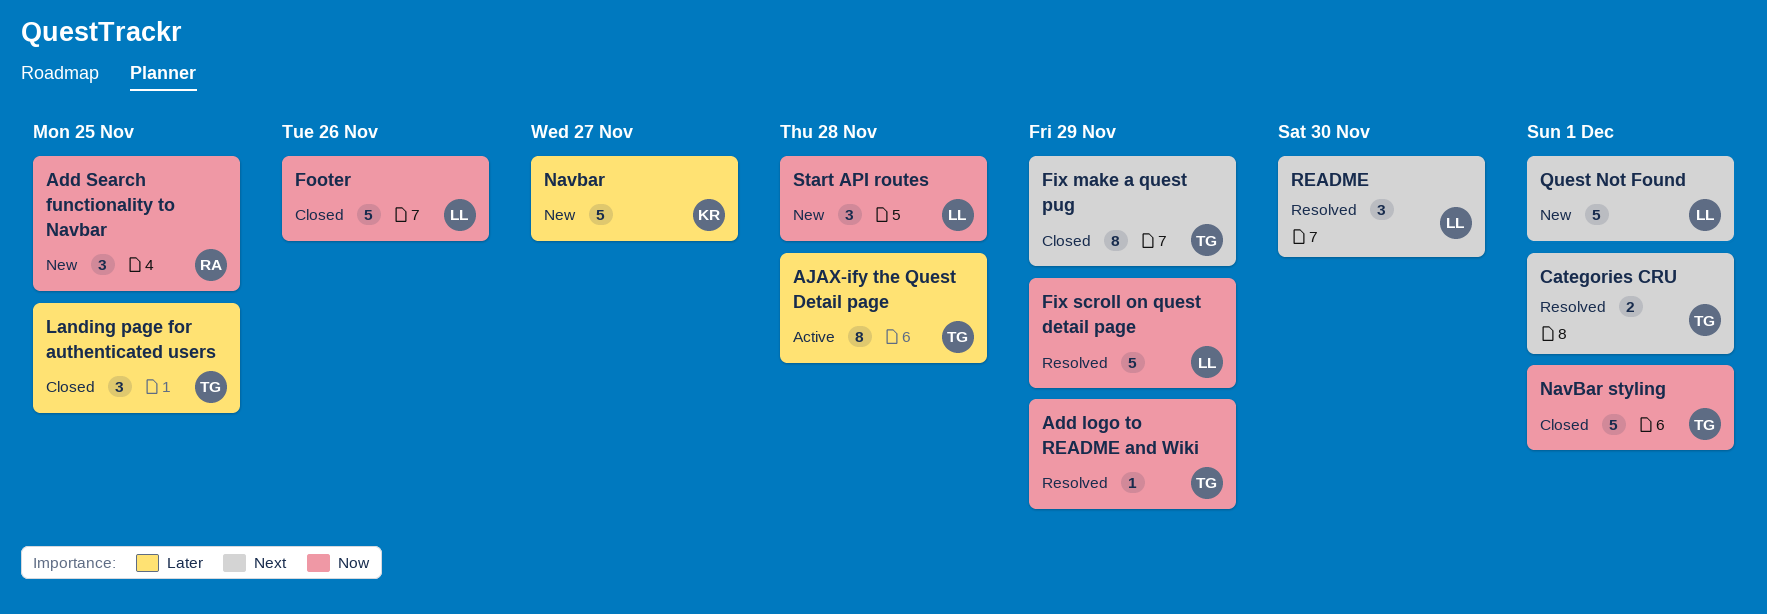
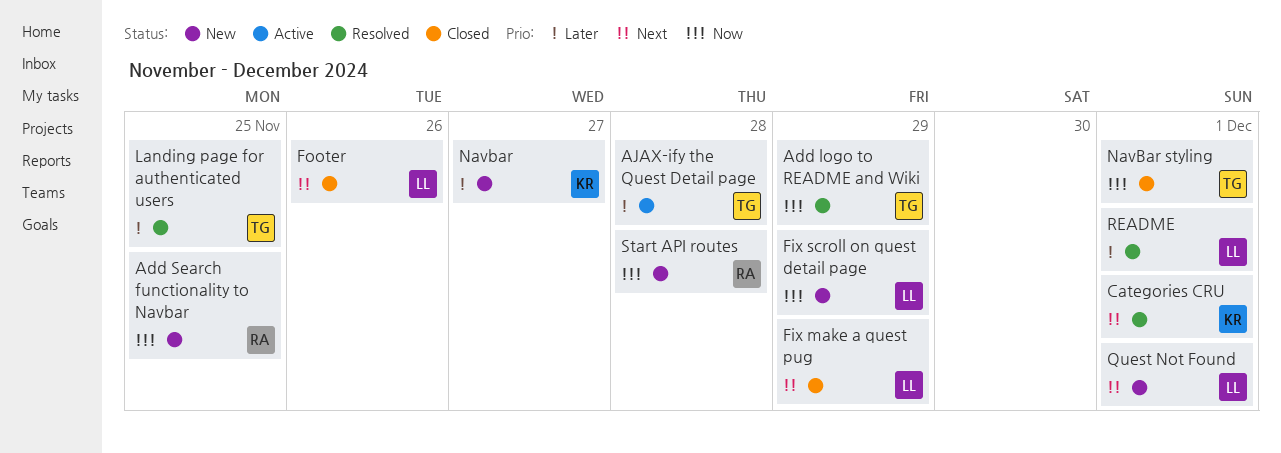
Categories CRU, owner: TG -> KR
Fix make a quest pug, owner: TG -> LL
Fix scroll on quest detail page, status: Resolved -> New
Footer, priority: Now -> Next
Landing page for authenticated users, status: Closed -> Resolved
README, priority: Next -> Later
README, due: Nov 30 -> Dec 1
Start API routes, owner: LL -> RA

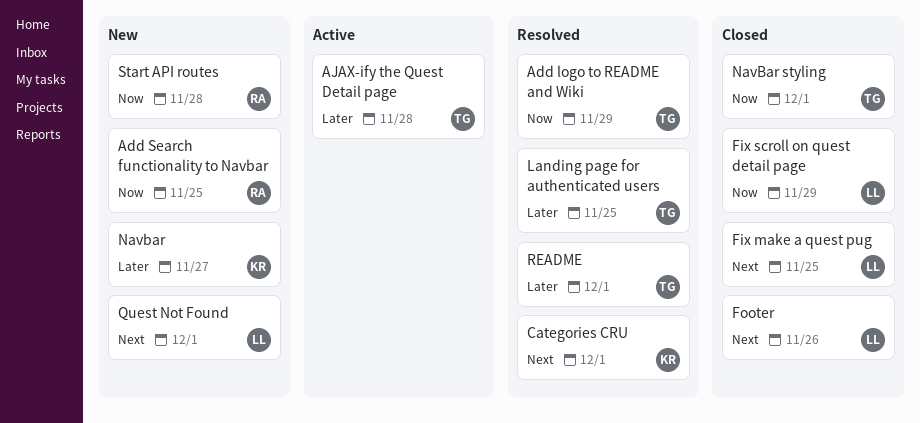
Fix make a quest pug, due: Nov 29 -> Nov 25
Fix scroll on quest detail page, status: New -> Closed
README, owner: LL -> TG

